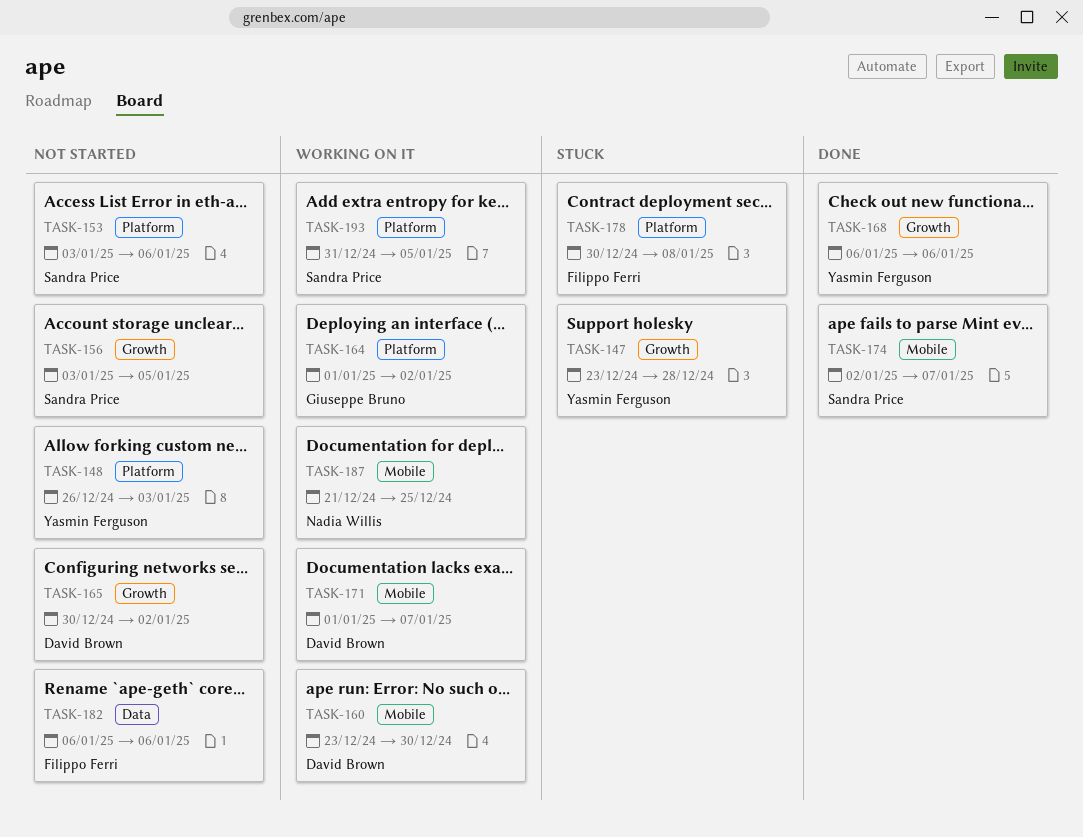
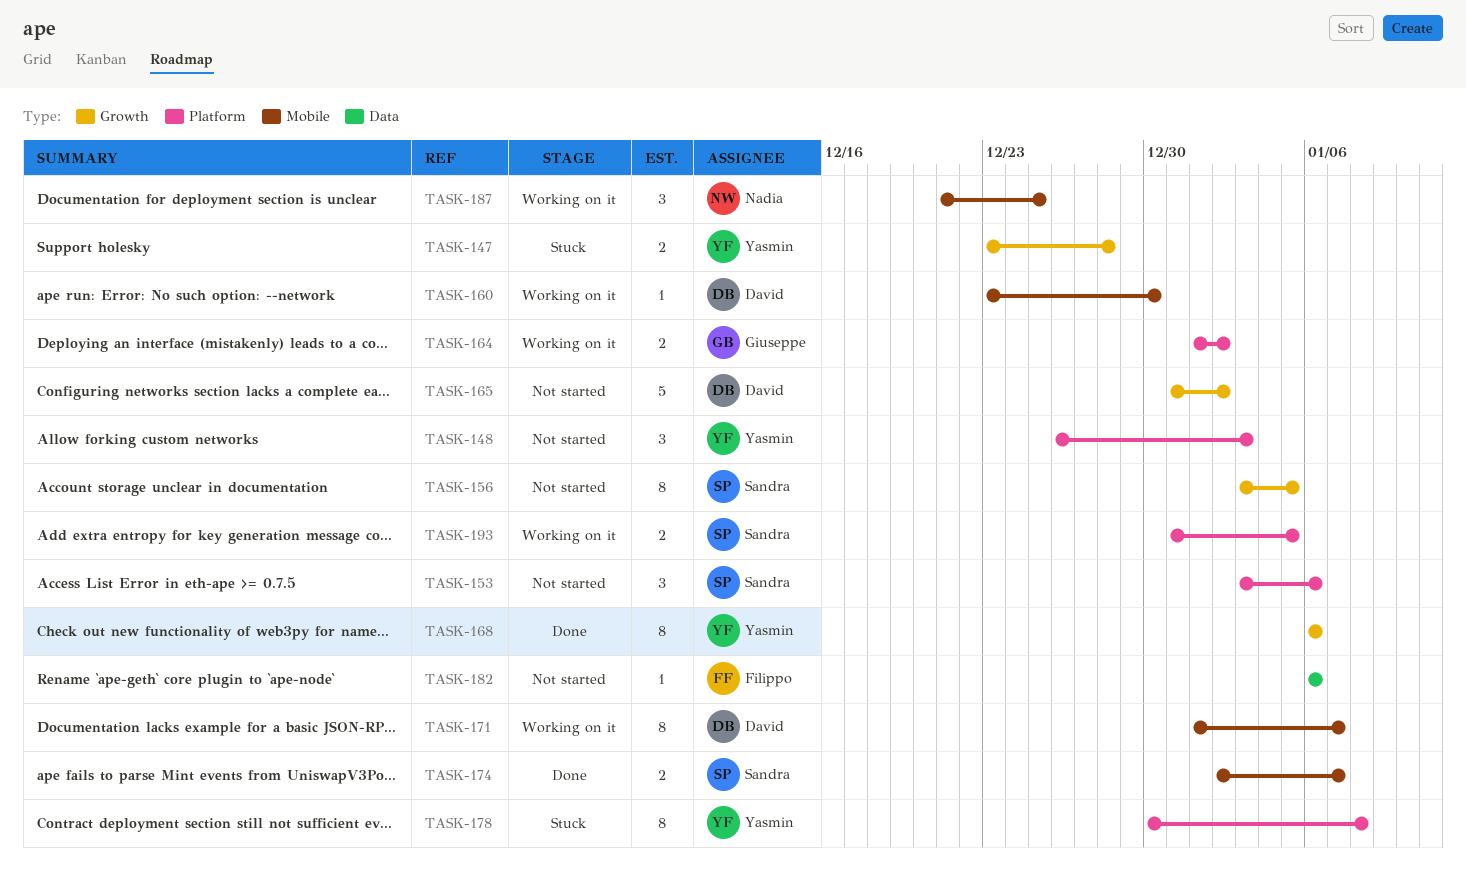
TASK-165, start: Dec 30 -> Dec 31
TASK-178, owner: Filippo Ferri -> Yasmin Ferguson

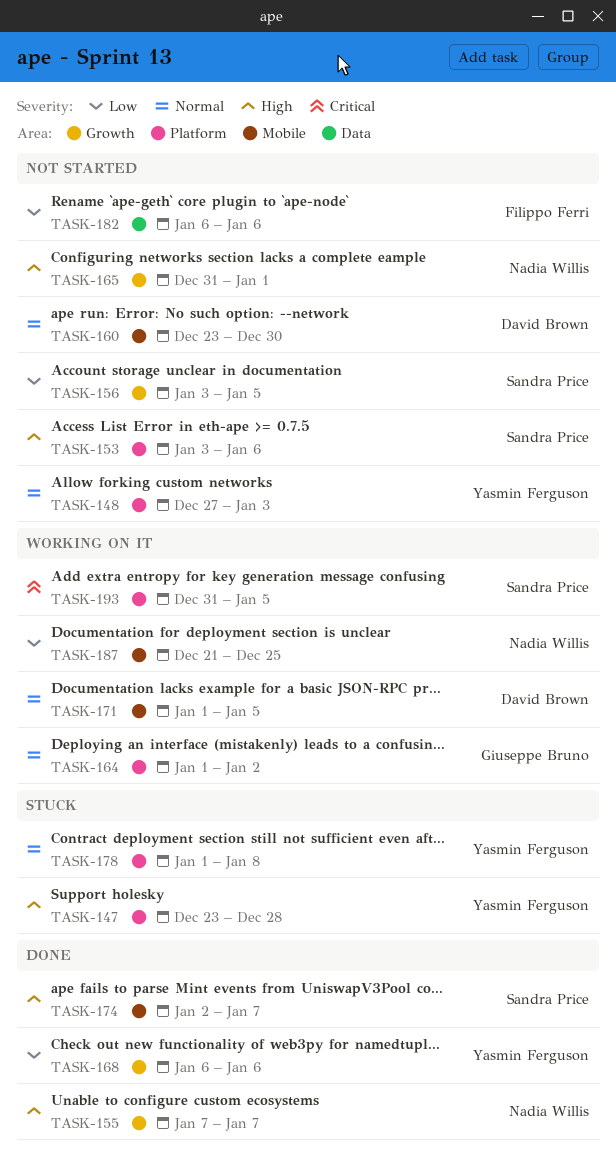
TASK-147, label: Growth -> Platform
TASK-148, start: Dec 26 -> Dec 27
TASK-155: none -> present
TASK-160, status: Working on it -> Not started
TASK-165, owner: David Brown -> Nadia Willis
TASK-165, due: Jan 2 -> Jan 1
TASK-171, due: Jan 7 -> Jan 5
TASK-178, start: Dec 30 -> Jan 1

